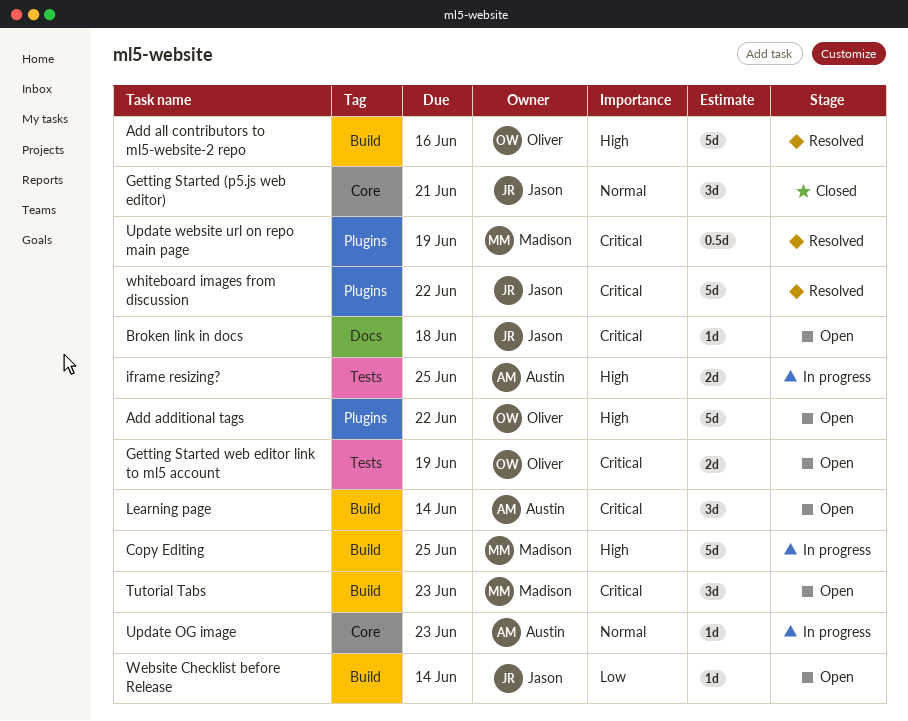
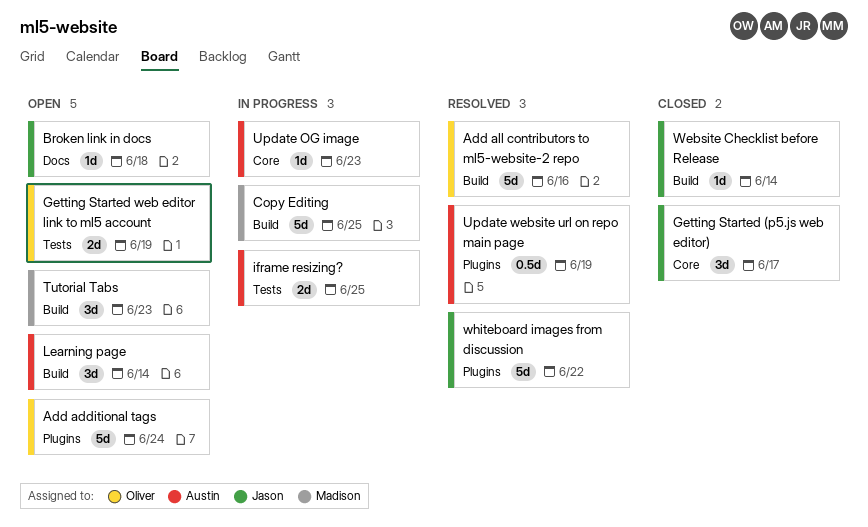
Add additional tags, due: Jun 22 -> Jun 24
Getting Started (p5.js web editor), due: Jun 21 -> Jun 17
Update website url on repo main page, owner: Madison -> Austin
Website Checklist before Release, status: Open -> Closed

